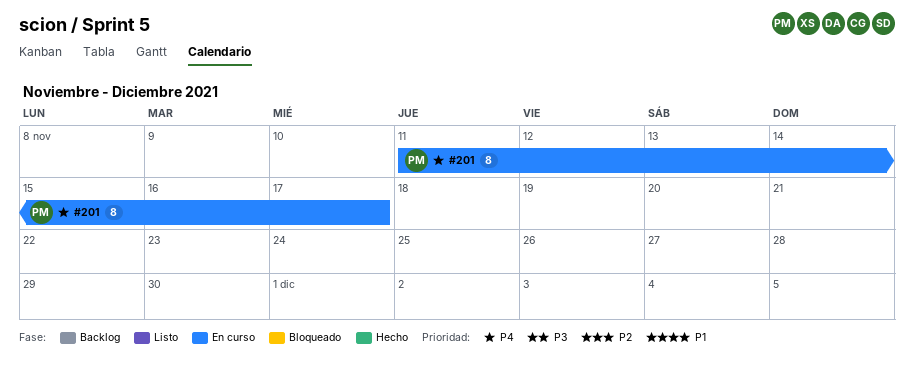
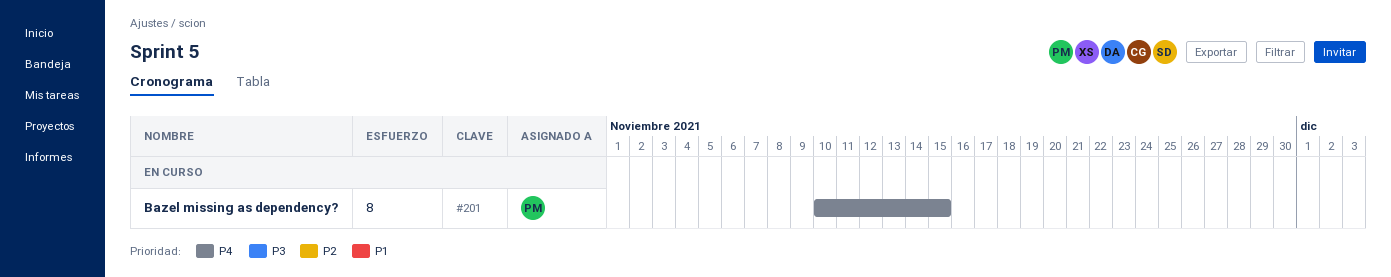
#201, start: Nov 11 -> Nov 10
#201, due: Nov 17 -> Nov 15

